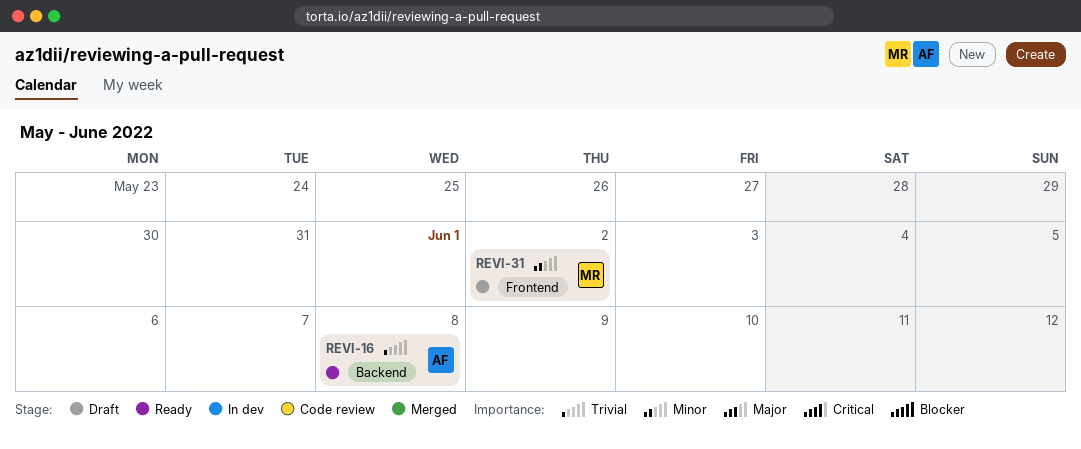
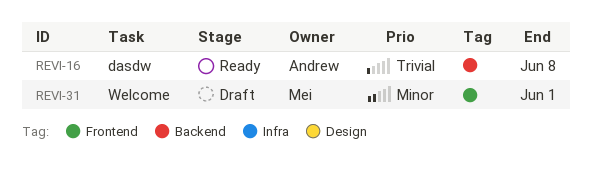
REVI-31, due: Jun 2 -> Jun 1

